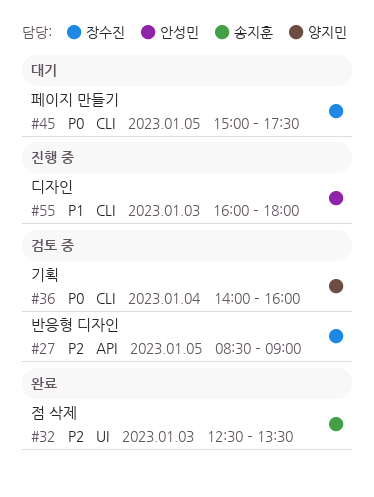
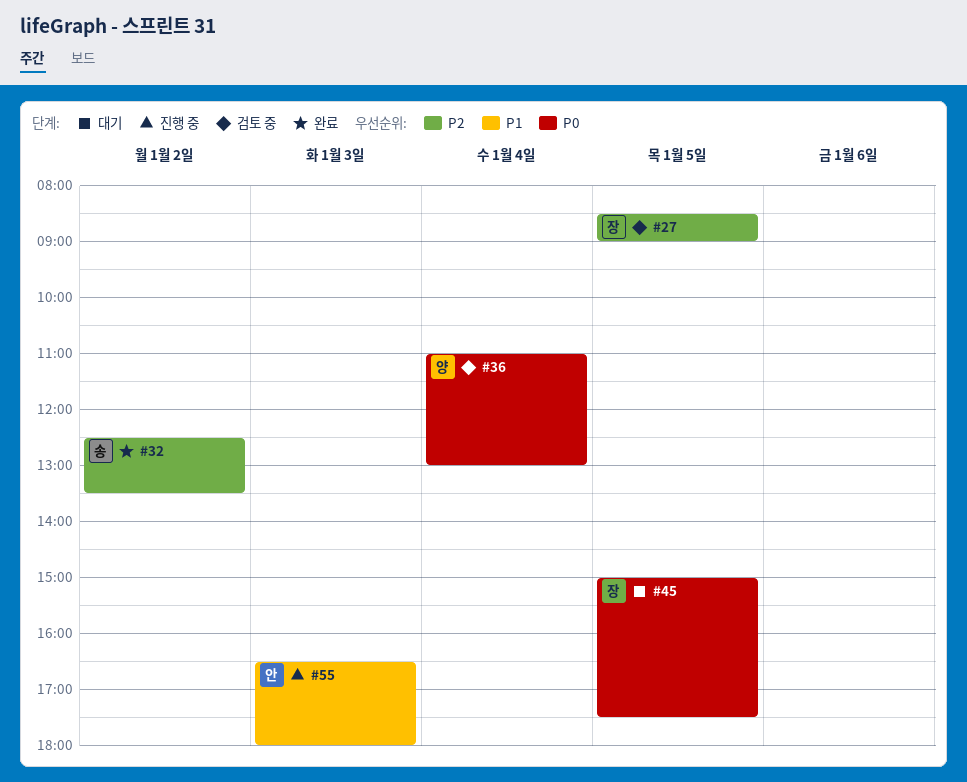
#32, day: Jan 3 -> Jan 2
#36, begins: 14:00 -> 11:00
#36, ends: 16:00 -> 13:00
#55, begins: 16:00 -> 16:30

